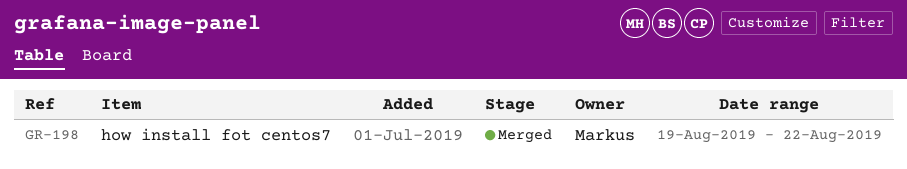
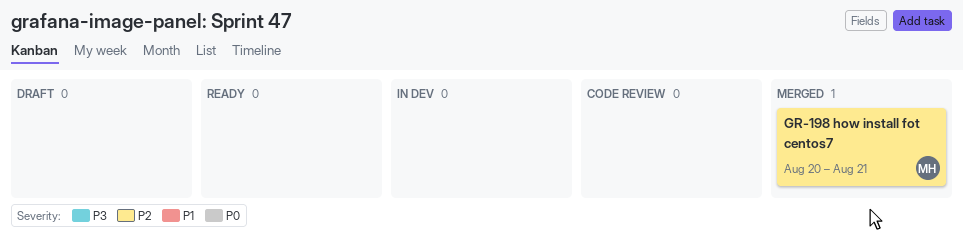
GR-198, start: Aug 19 -> Aug 20
GR-198, due: Aug 22 -> Aug 21

